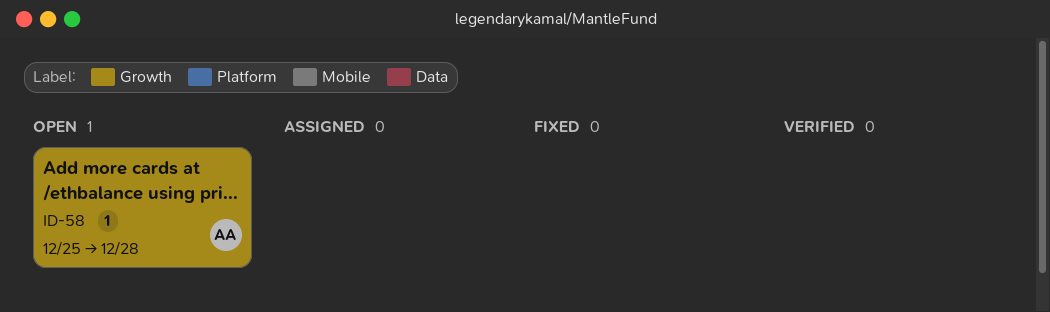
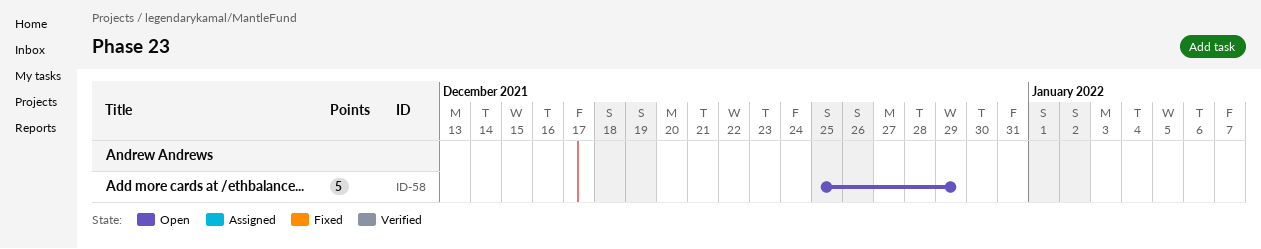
ID-58, estimate: 1 -> 5
ID-58, due: Dec 28 -> Dec 29

